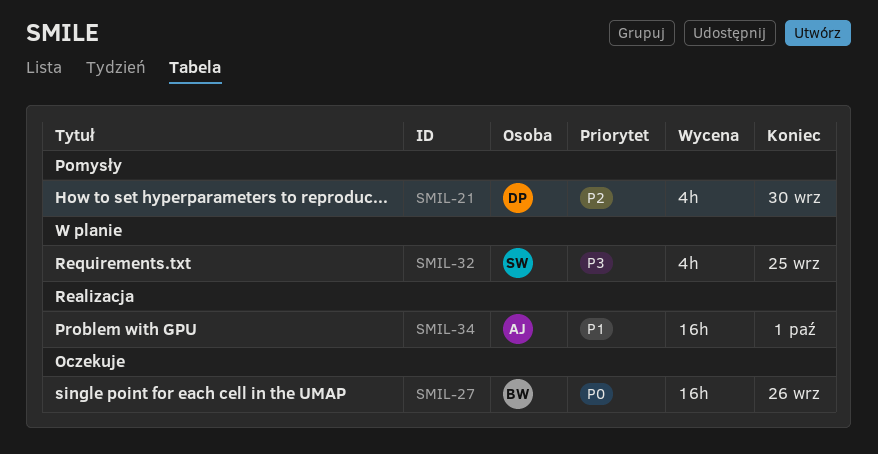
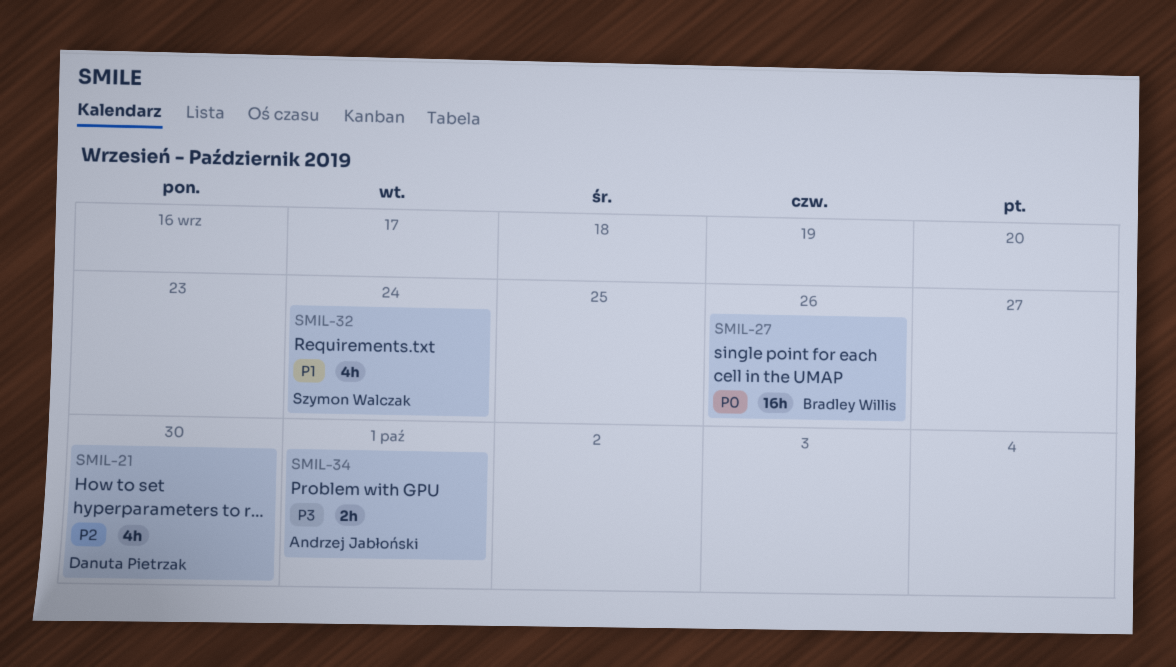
SMIL-32, priority: P3 -> P1
SMIL-32, due: Sep 25 -> Sep 24
SMIL-34, priority: P1 -> P3
SMIL-34, estimate: 16h -> 2h

